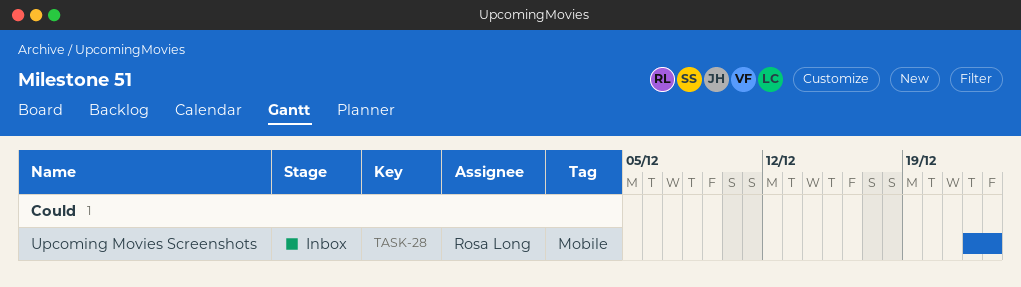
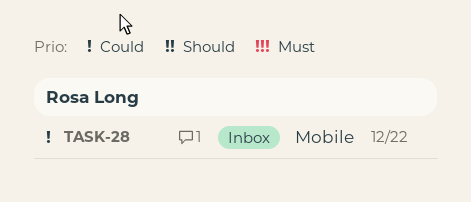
TASK-28, due: Dec 23 -> Dec 22

